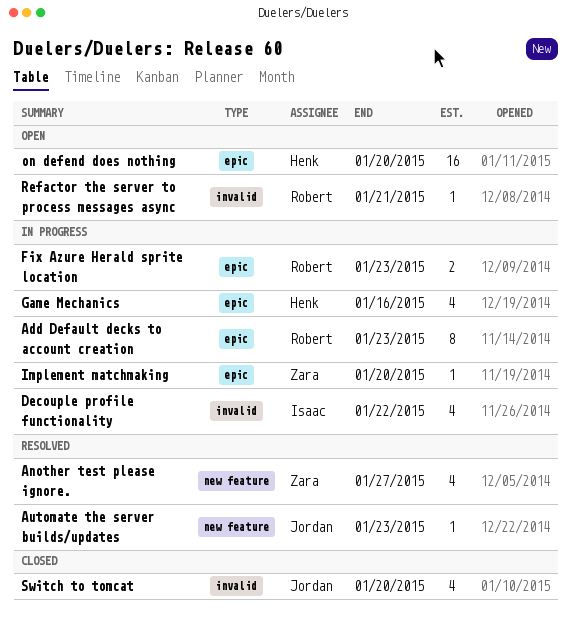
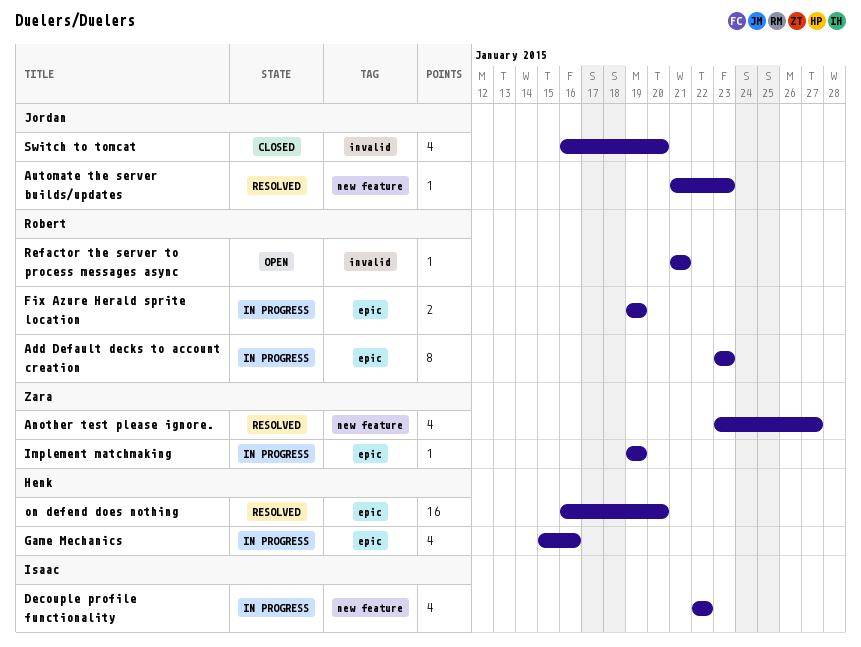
Decouple profile functionality, label: invalid -> new feature
Fix Azure Herald sprite location, due: Jan 23 -> Jan 19
Implement matchmaking, due: Jan 20 -> Jan 19
on defend does nothing, status: Open -> Resolved

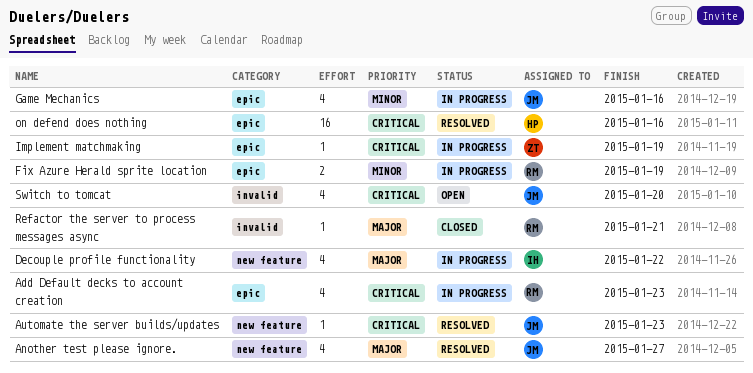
Add Default decks to account creation, estimate: 8 -> 4
Another test please ignore., owner: Zara -> Jordan
Game Mechanics, owner: Henk -> Jordan
on defend does nothing, due: Jan 20 -> Jan 16
Refactor the server to process messages async, status: Open -> Closed
Switch to tomcat, status: Closed -> Open

